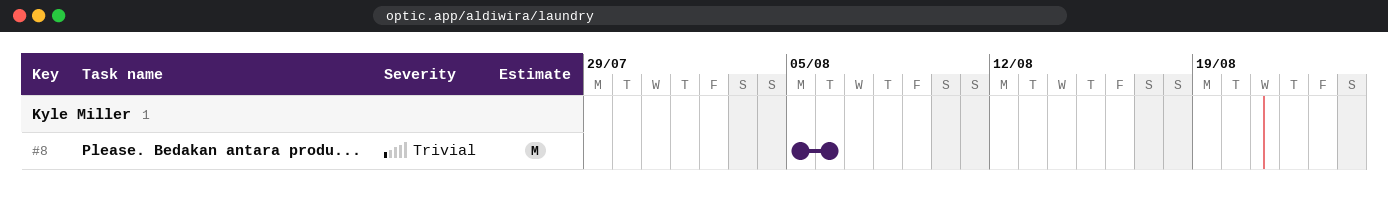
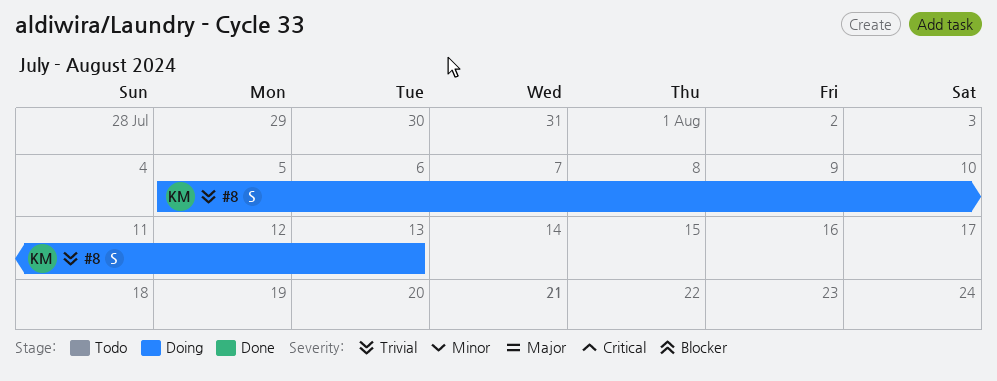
#8, estimate: M -> S
#8, due: Aug 6 -> Aug 13

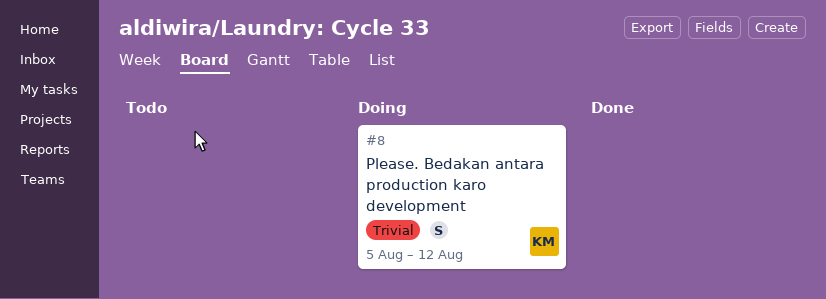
#8, due: Aug 13 -> Aug 12

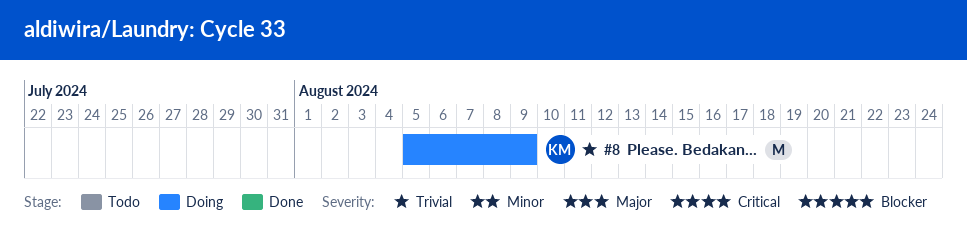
#8, estimate: S -> M
#8, due: Aug 12 -> Aug 9

